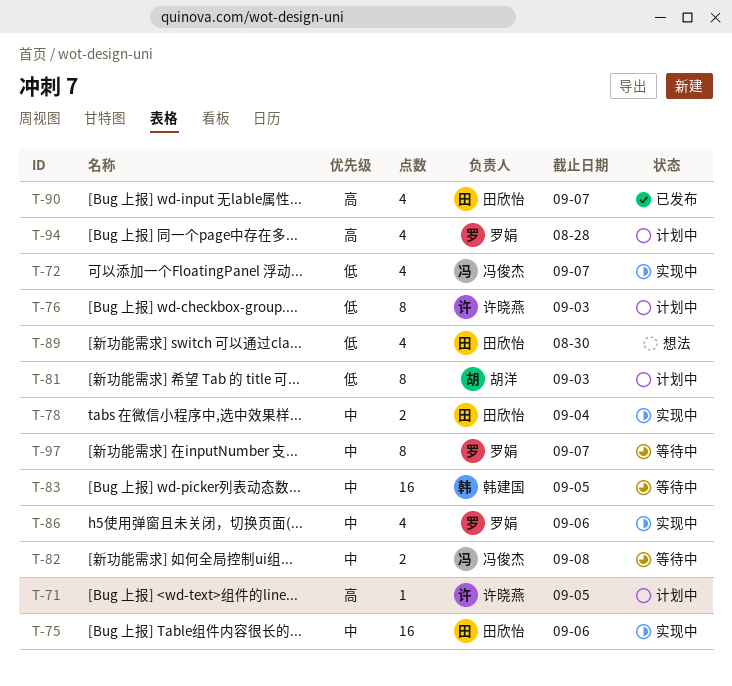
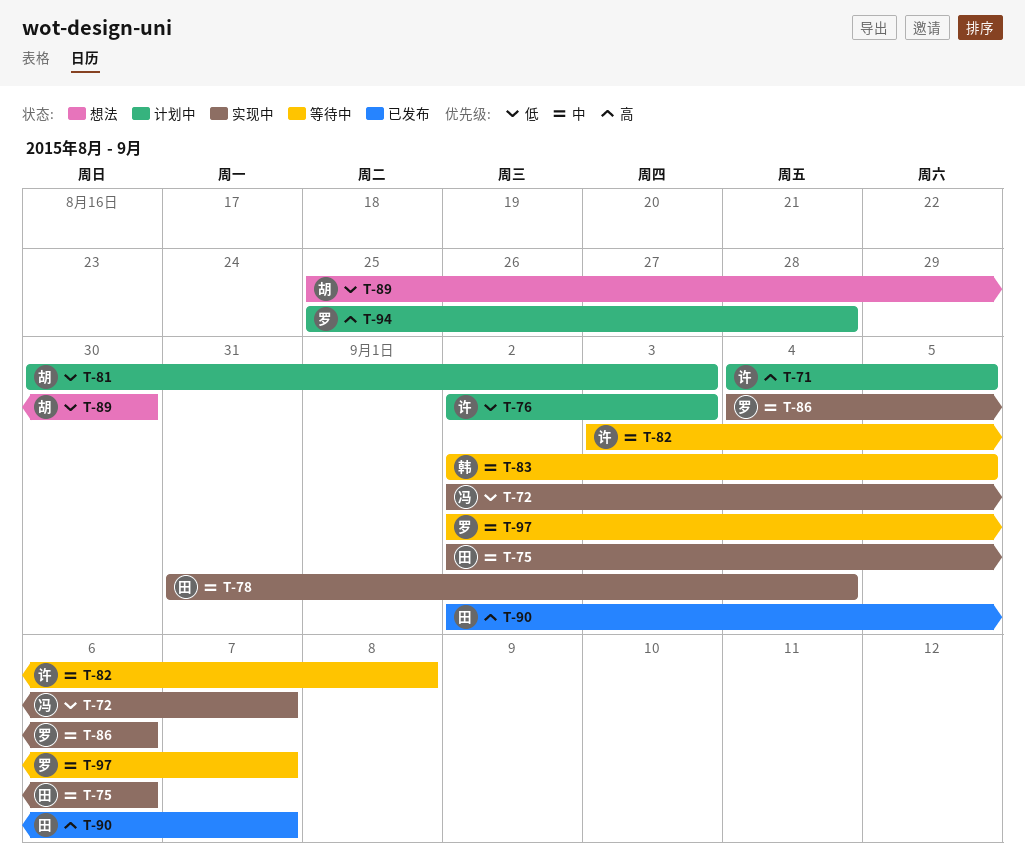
T-82, owner: 冯俊杰 -> 许晓燕
T-89, owner: 田欣怡 -> 胡洋

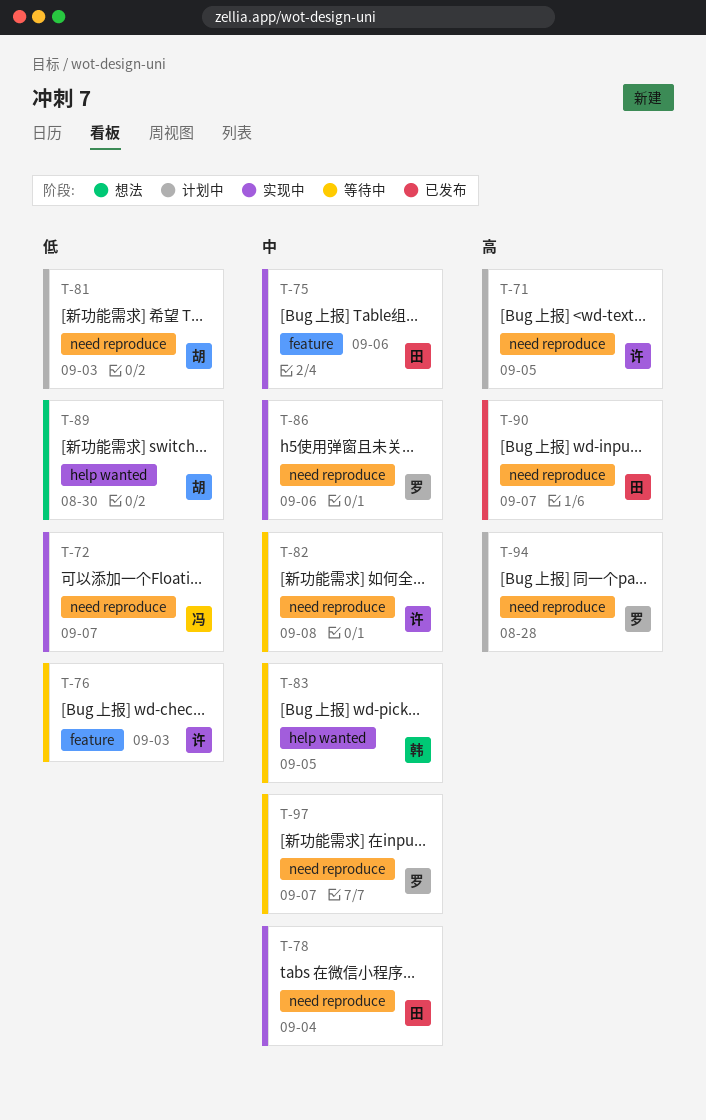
T-76, status: 计划中 -> 等待中

